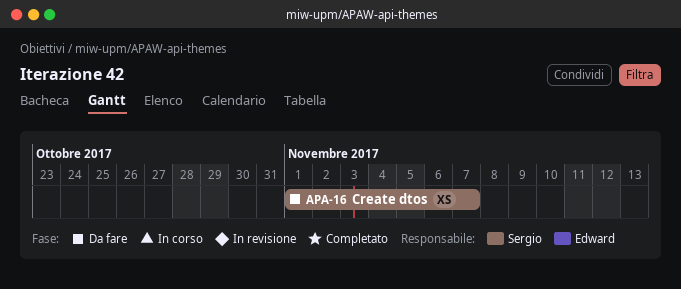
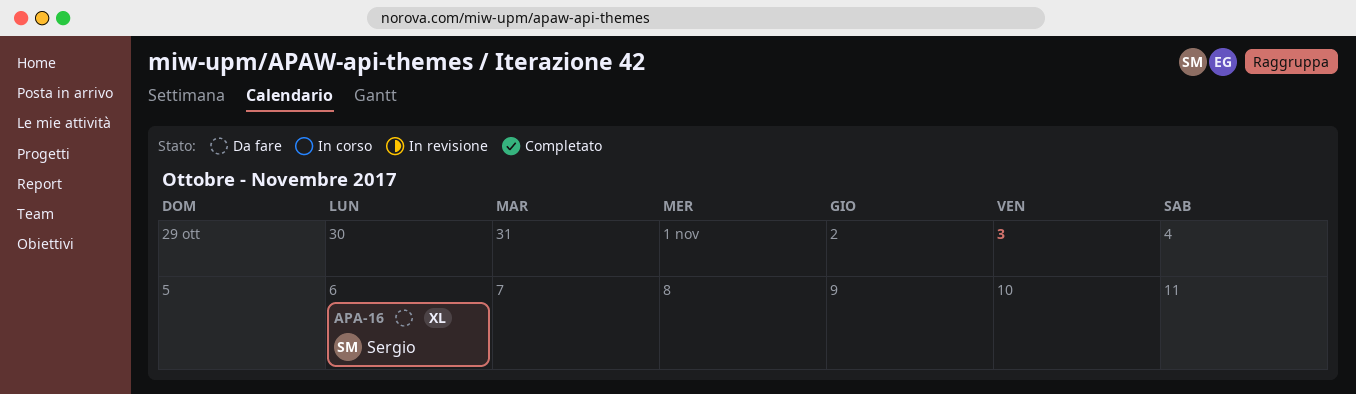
APA-16, estimate: XS -> XL
APA-16, due: Nov 7 -> Nov 6

